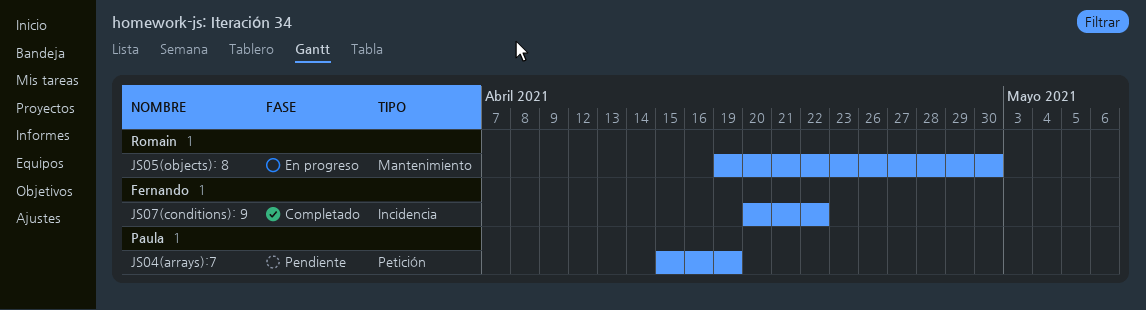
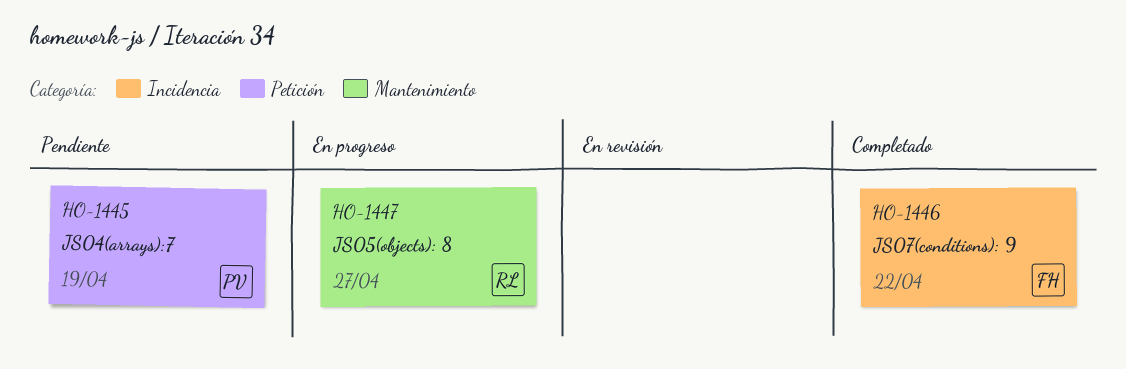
JS05(objects): 8, due: Apr 30 -> Apr 27

